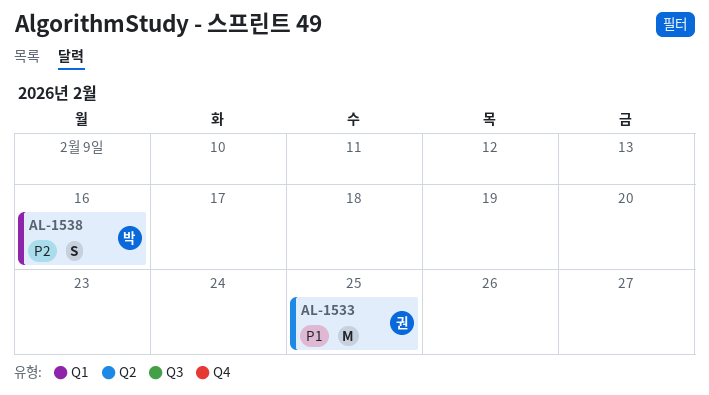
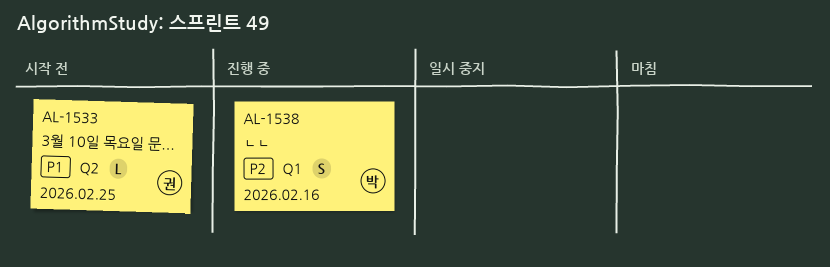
AL-1533, estimate: M -> L

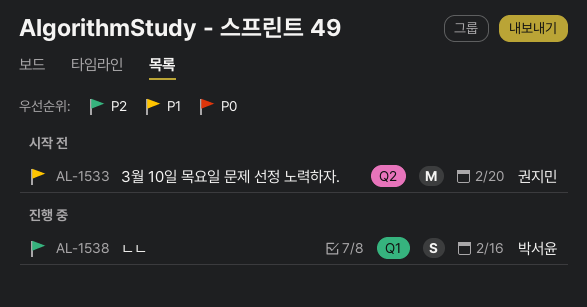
AL-1533, estimate: L -> M
AL-1533, due: Feb 25 -> Feb 20

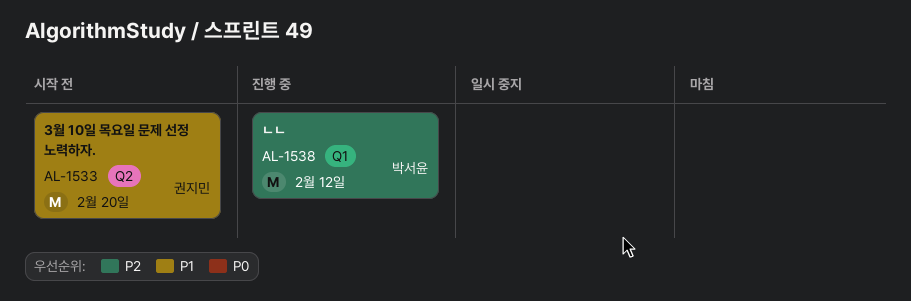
AL-1538, estimate: S -> M
AL-1538, due: Feb 16 -> Feb 12

